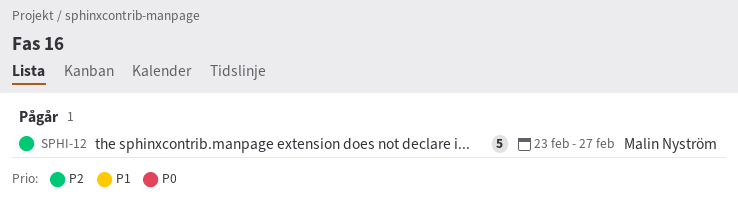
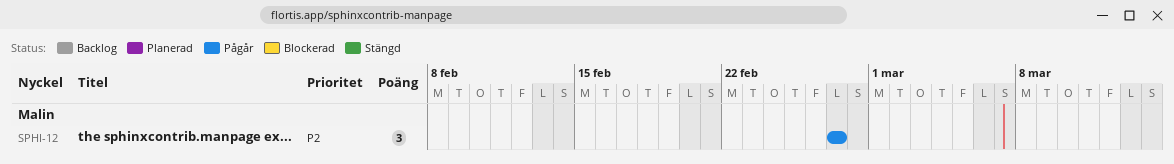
SPHI-12, estimate: 5 -> 3
SPHI-12, start: Feb 23 -> Feb 27

